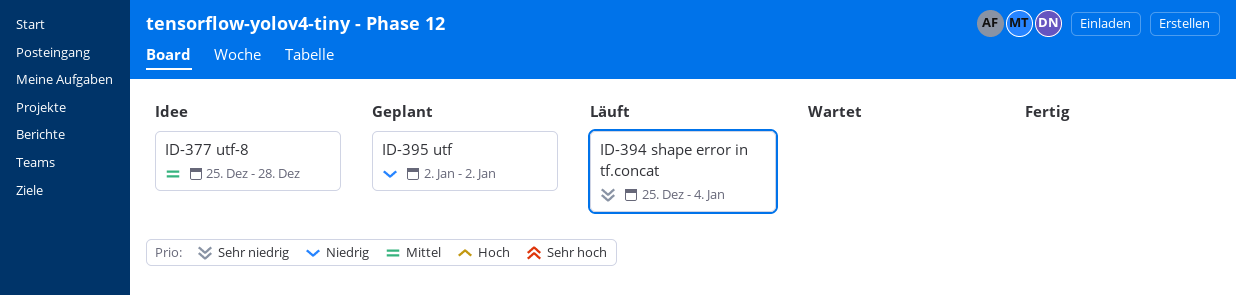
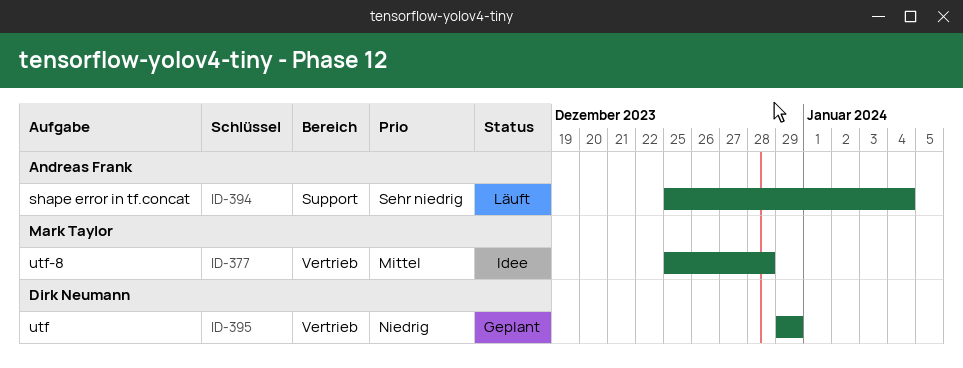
ID-395, start: Jan 2 -> Dec 29
ID-395, due: Jan 2 -> Dec 29

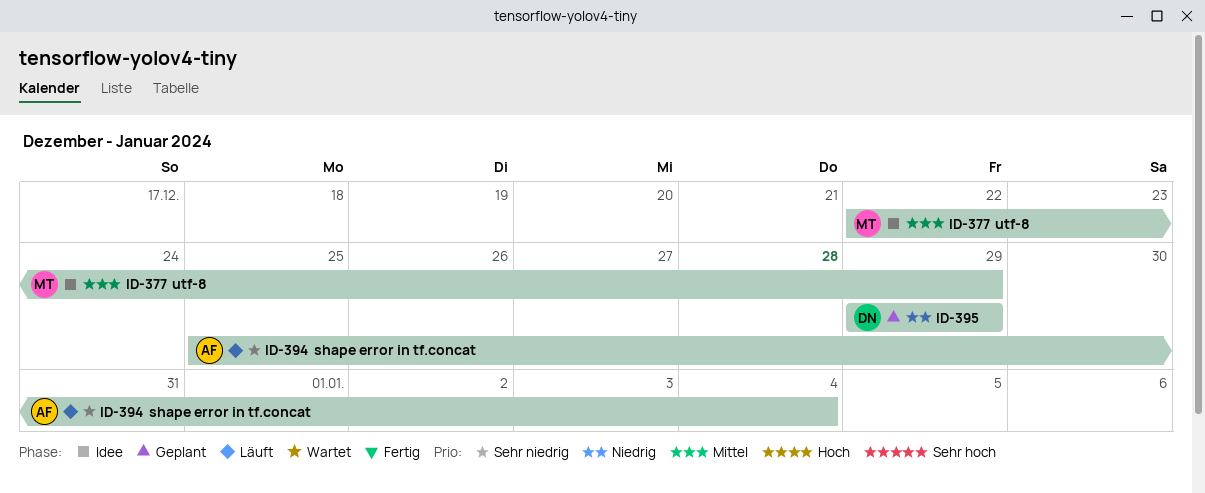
ID-377, start: Dec 25 -> Dec 22
ID-377, due: Dec 28 -> Dec 29

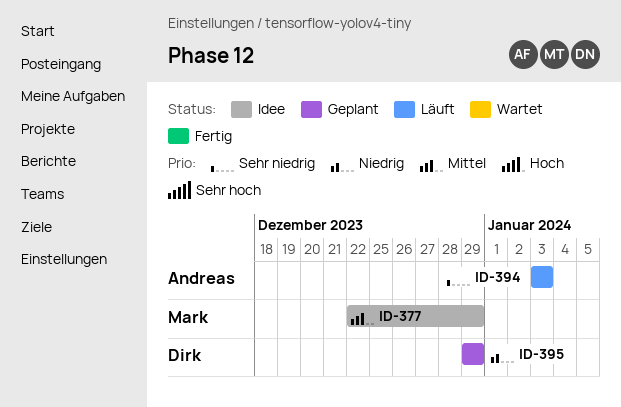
ID-394, start: Dec 25 -> Jan 3
ID-394, due: Jan 4 -> Jan 3

